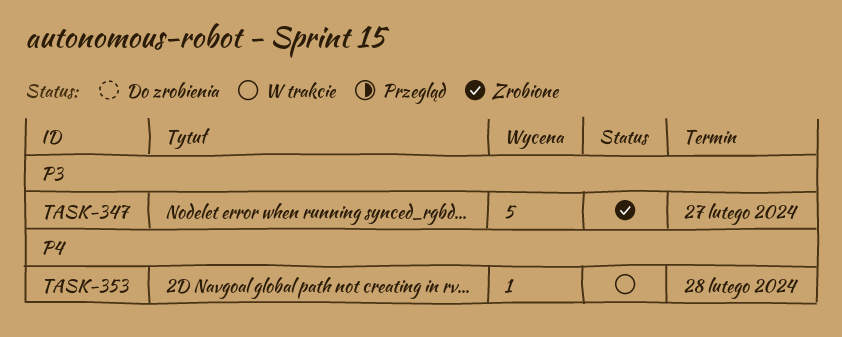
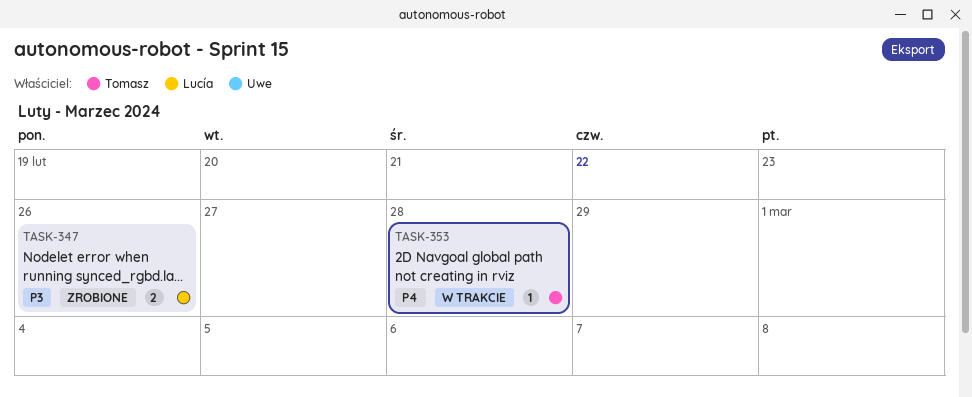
TASK-347, estimate: 5 -> 2
TASK-347, due: Feb 27 -> Feb 26

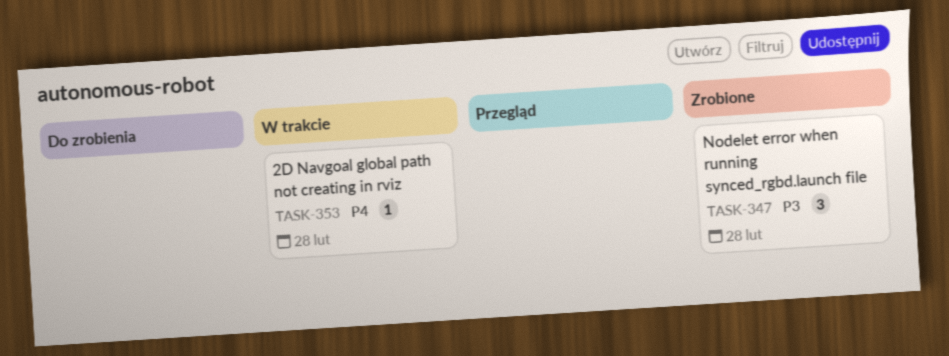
TASK-347, estimate: 2 -> 3
TASK-347, due: Feb 26 -> Feb 28

